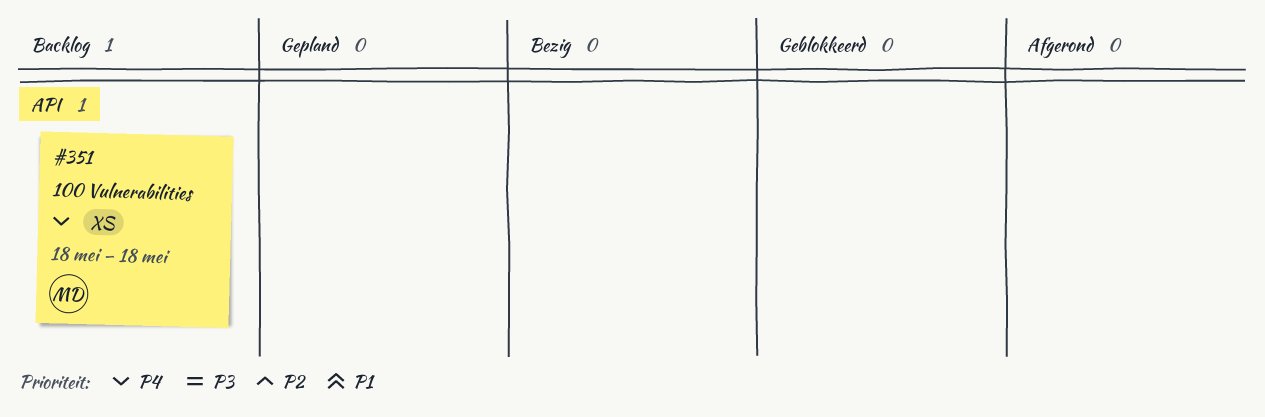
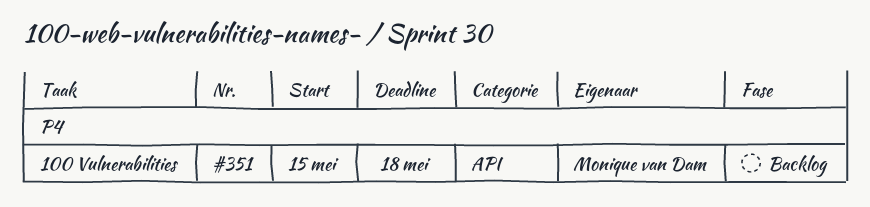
#351, start: May 18 -> May 15

